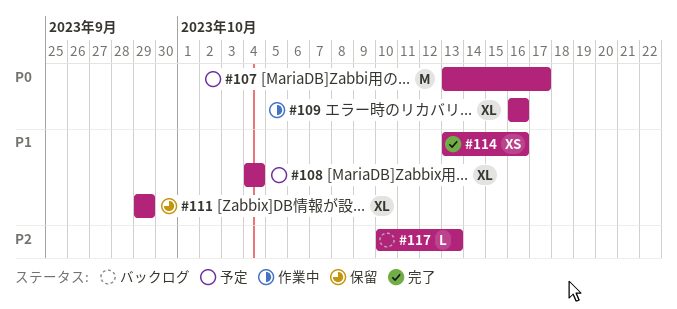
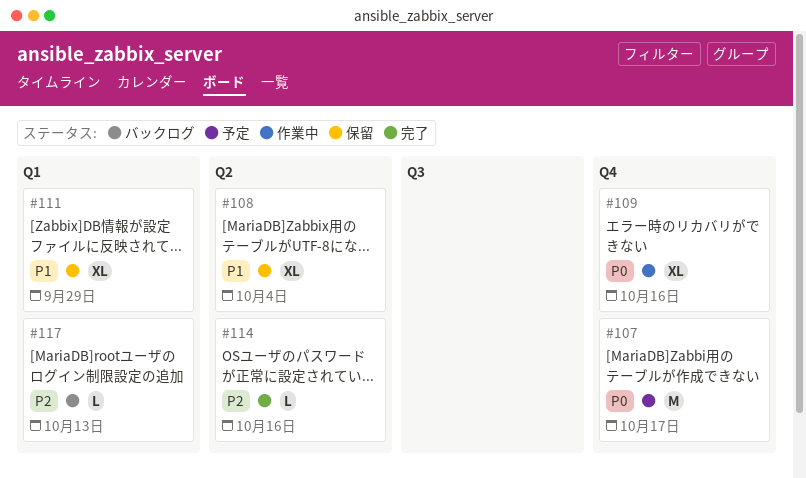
#108, status: 予定 -> 保留
#114, priority: P1 -> P2
#114, estimate: XS -> L

